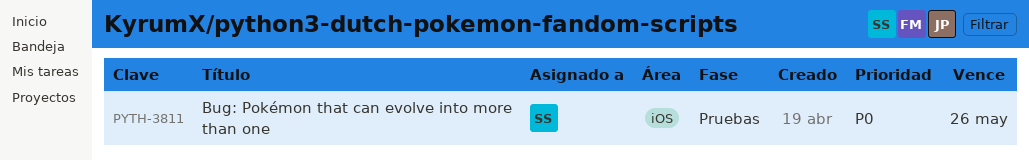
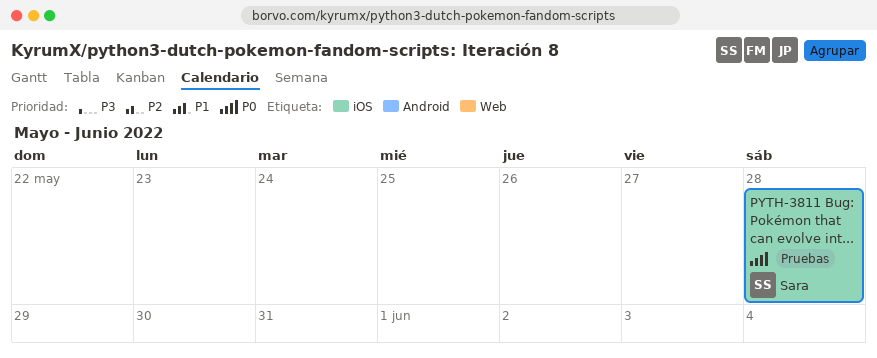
PYTH-3811, due: May 26 -> May 28

